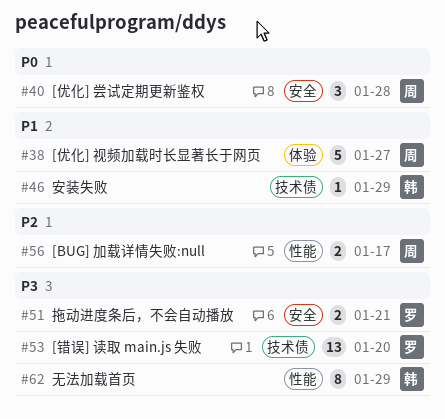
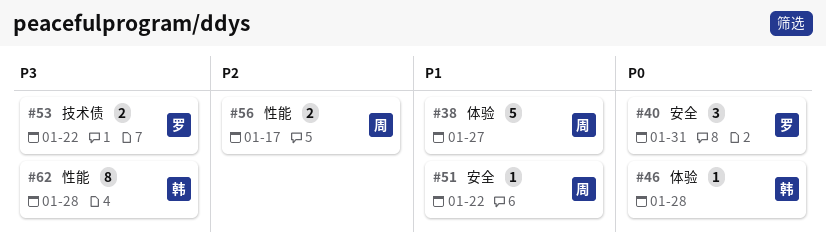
#40, owner: 周 -> 罗
#40, due: Jan 28 -> Jan 31
#46, priority: P1 -> P0
#46, label: 技术债 -> 体验
#46, due: Jan 29 -> Jan 28
#51, owner: 罗 -> 周
#51, priority: P3 -> P1
#51, estimate: 2 -> 1
#51, due: Jan 21 -> Jan 22
#53, estimate: 13 -> 2
#53, due: Jan 20 -> Jan 22
#62, due: Jan 29 -> Jan 28

